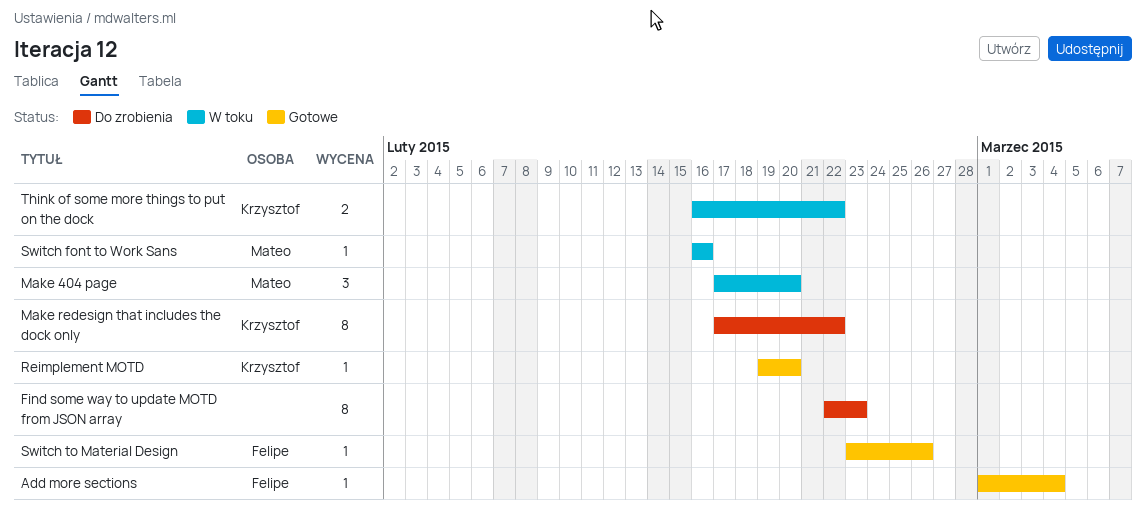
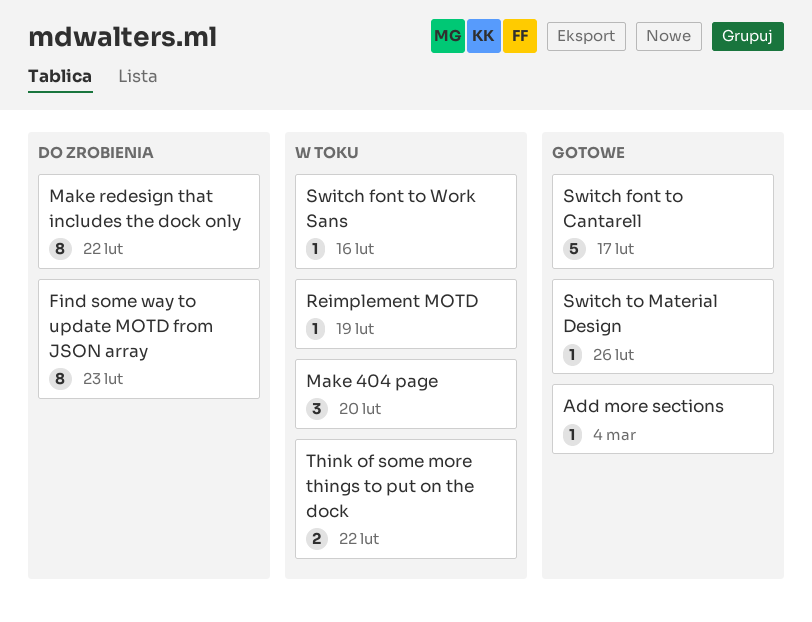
Reimplement MOTD, status: Gotowe -> W toku
Reimplement MOTD, due: Feb 20 -> Feb 19
Switch font to Cantarell: none -> present

